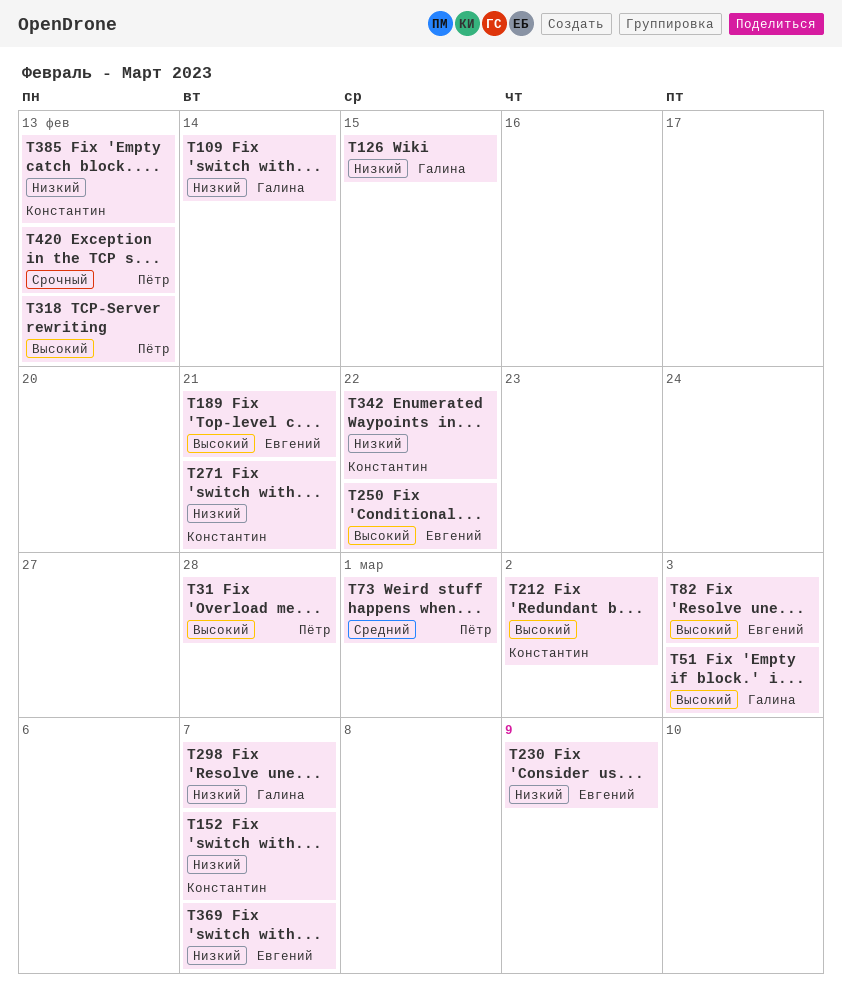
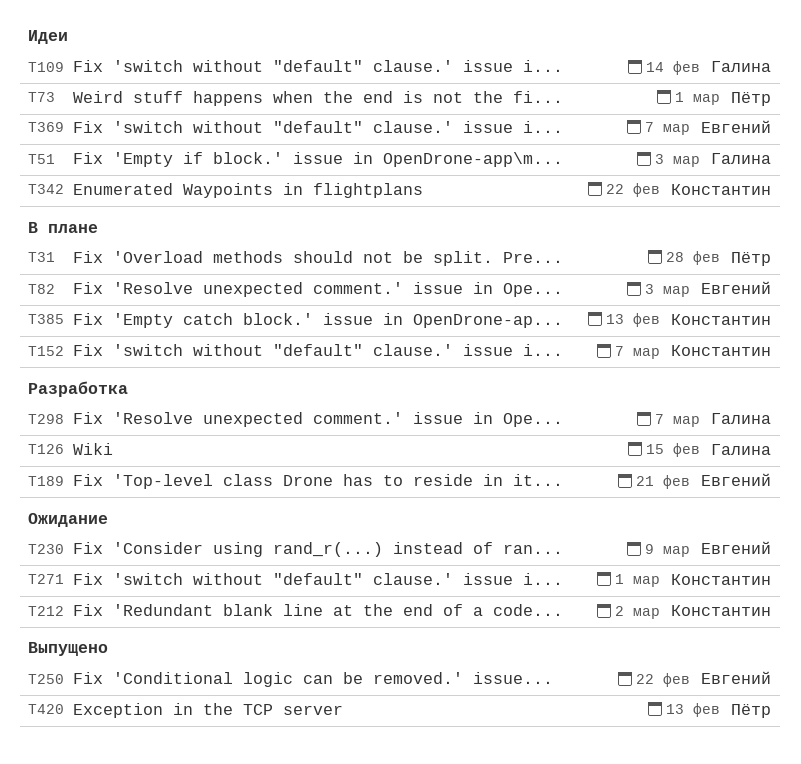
T271, due: Feb 21 -> Mar 1
T318: present -> none

